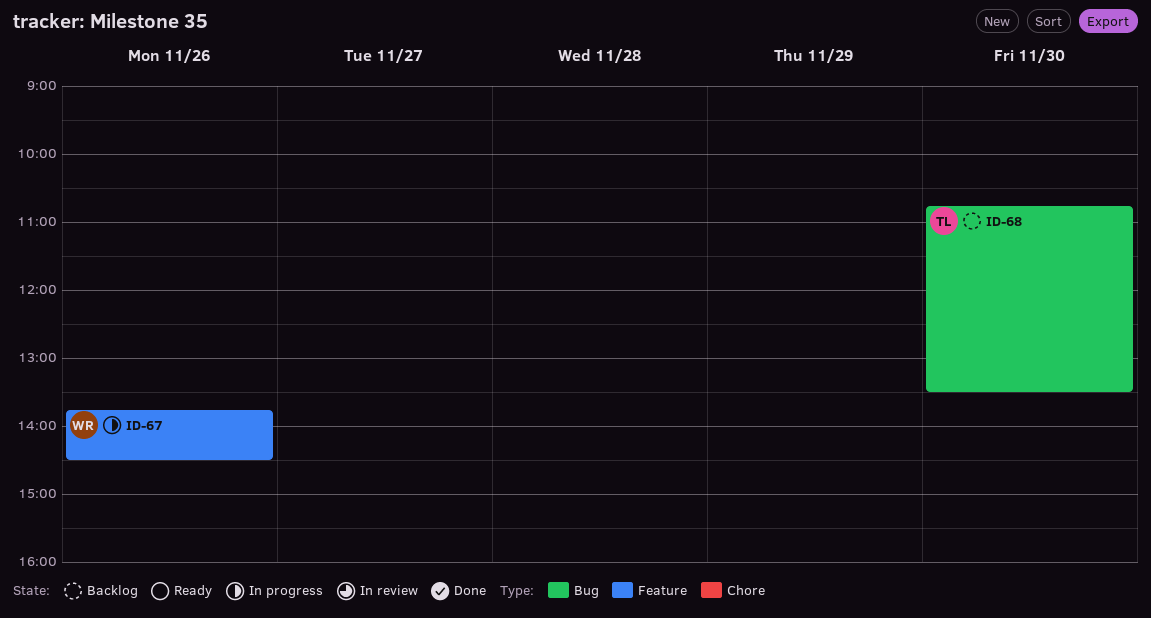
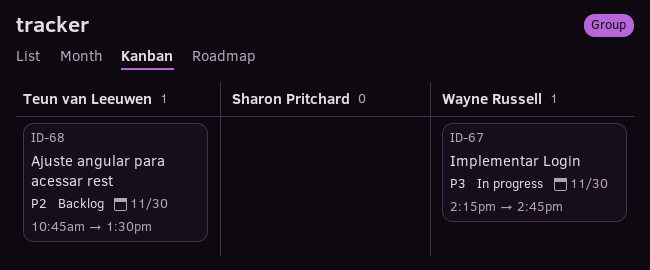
ID-67, day: Nov 26 -> Nov 30
ID-67, begins: 13:45 -> 14:15
ID-67, ends: 14:30 -> 14:45

